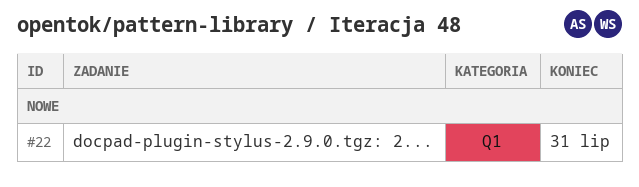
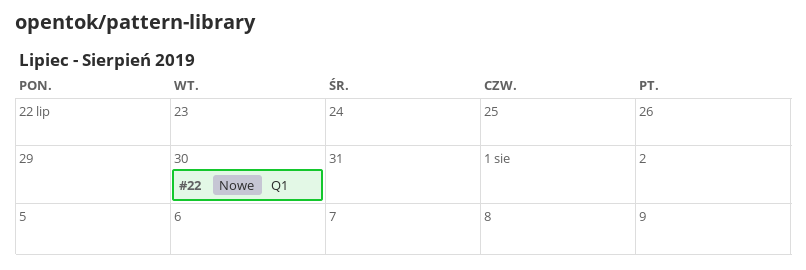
#22, due: Jul 31 -> Jul 30

